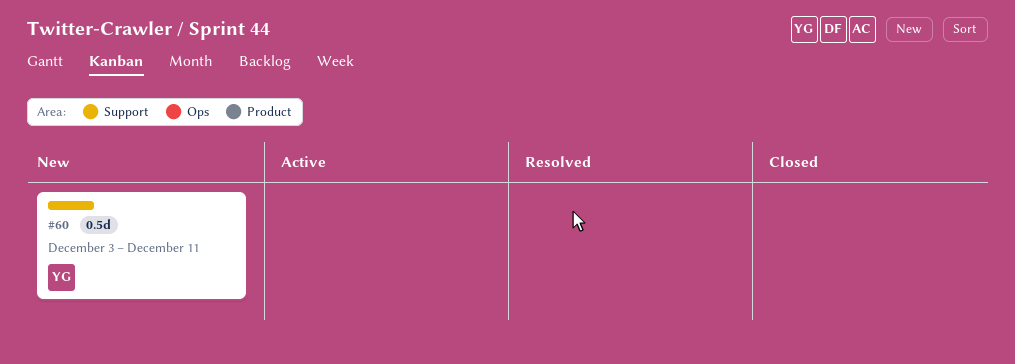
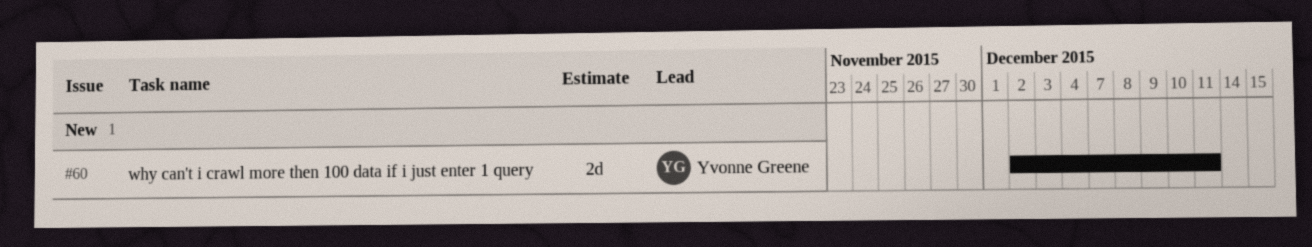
#60, estimate: 0.5d -> 2d
#60, start: Dec 3 -> Dec 2

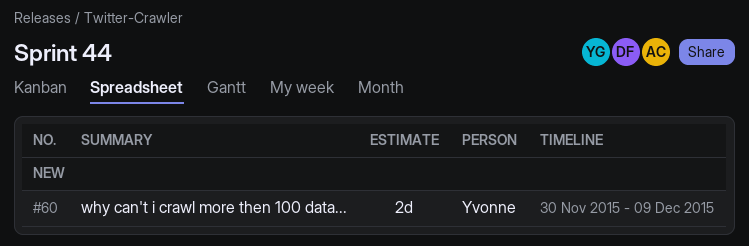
#60, start: Dec 2 -> Nov 30
#60, due: Dec 11 -> Dec 9

